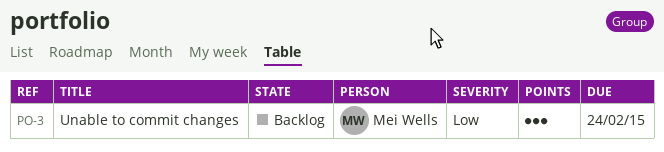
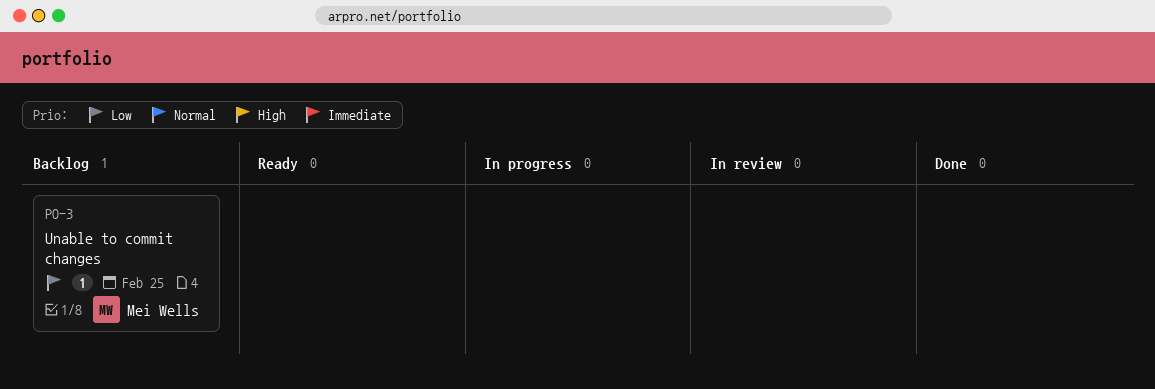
PO-3, estimate: 3 -> 1
PO-3, due: Feb 24 -> Feb 25

